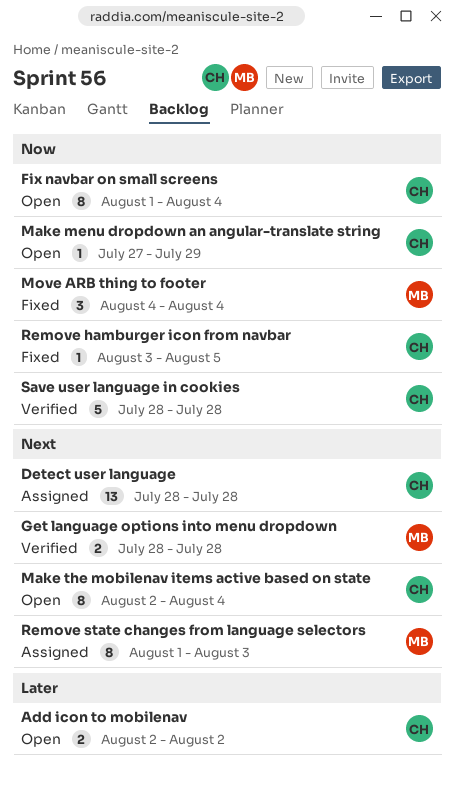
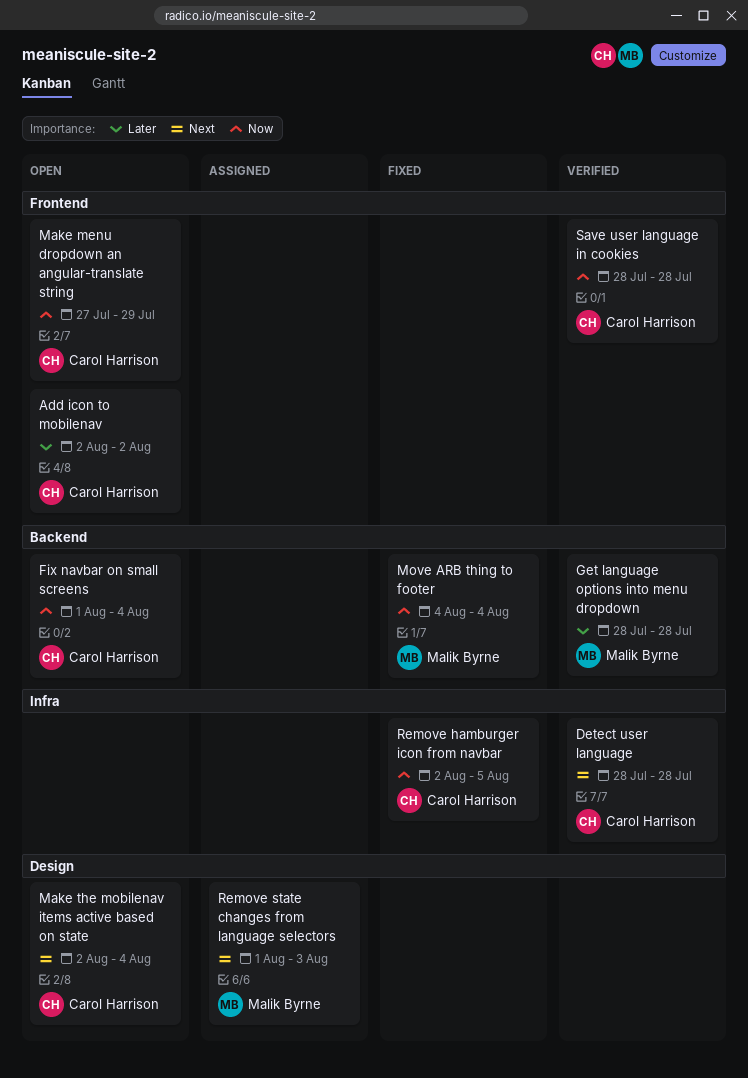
Detect user language, status: Assigned -> Verified
Get language options into menu dropdown, priority: Next -> Later
Remove hamburger icon from navbar, start: Aug 3 -> Aug 2

